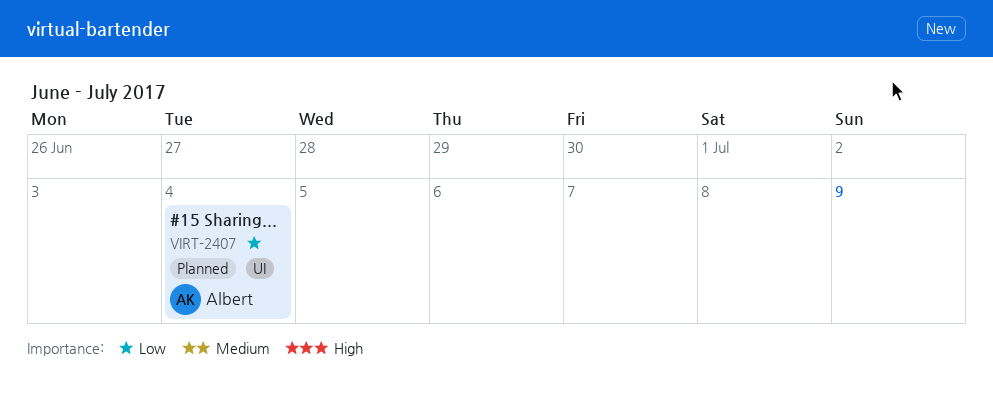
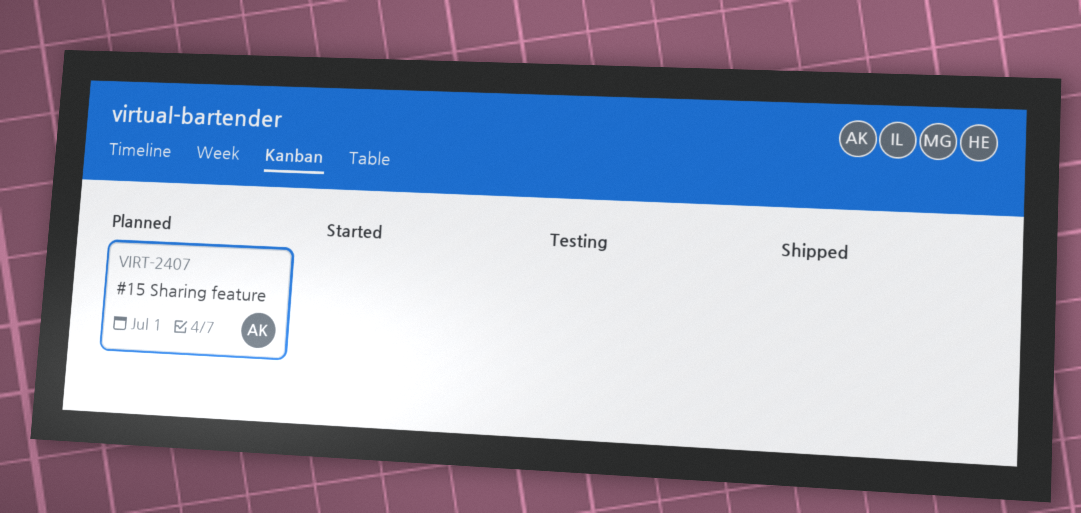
VIRT-2407, due: Jul 4 -> Jul 1

